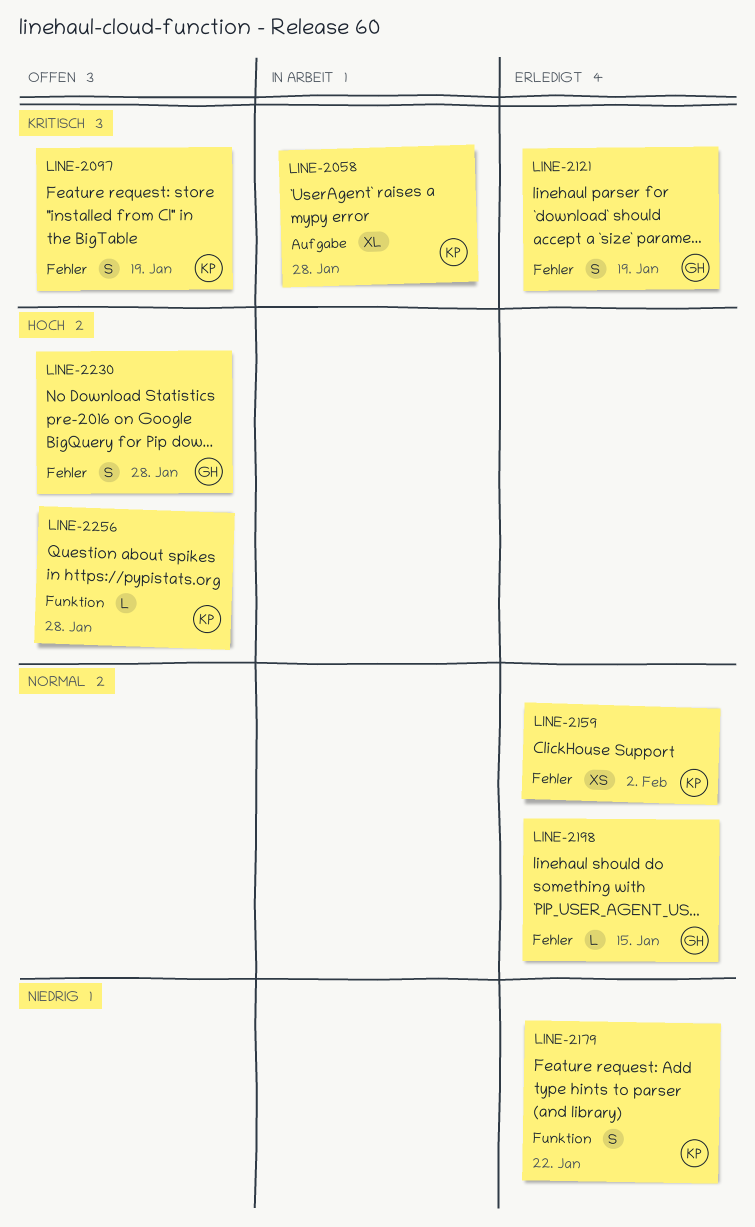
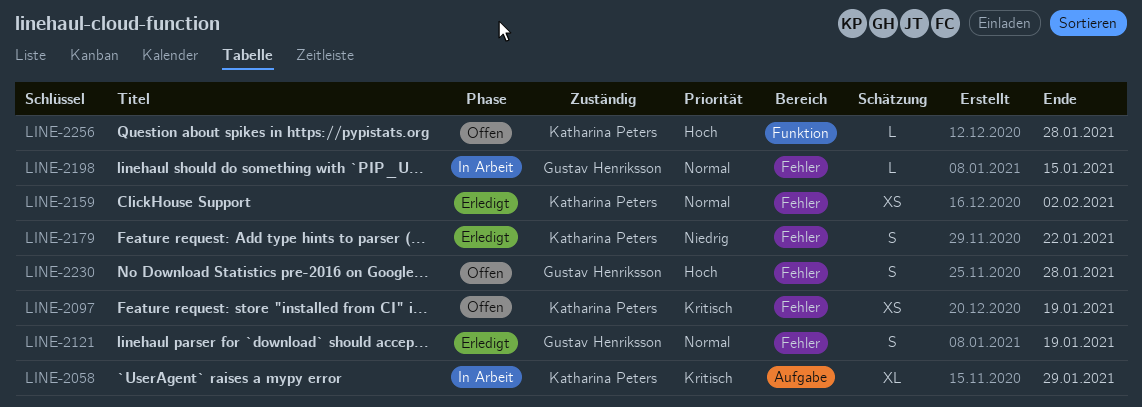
LINE-2058, due: Jan 28 -> Jan 29
LINE-2097, estimate: S -> XS
LINE-2121, priority: Kritisch -> Normal
LINE-2179, label: Funktion -> Fehler
LINE-2198, status: Erledigt -> In Arbeit

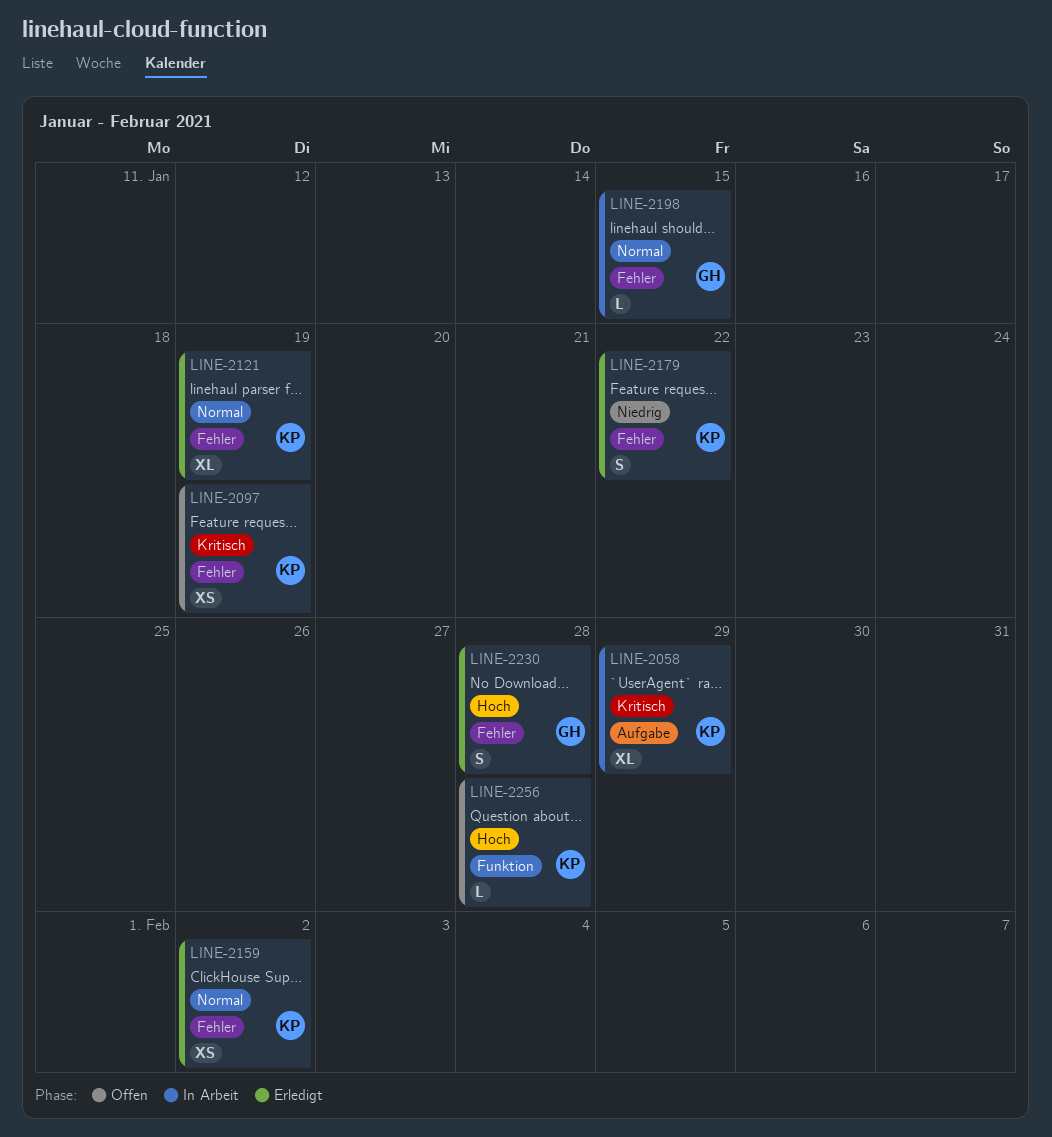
LINE-2121, owner: Gustav Henriksson -> Katharina Peters
LINE-2121, estimate: S -> XL
LINE-2230, status: Offen -> Erledigt

